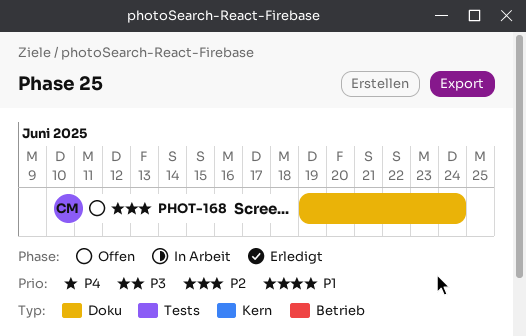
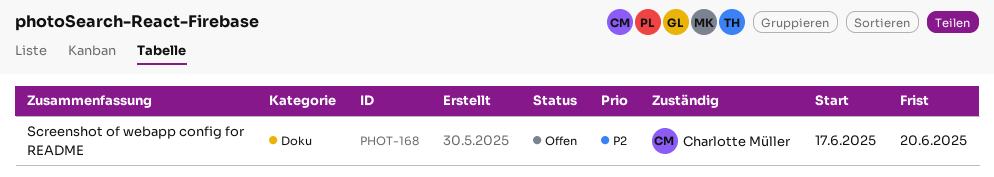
PHOT-168, start: Jun 19 -> Jun 17
PHOT-168, due: Jun 24 -> Jun 20

